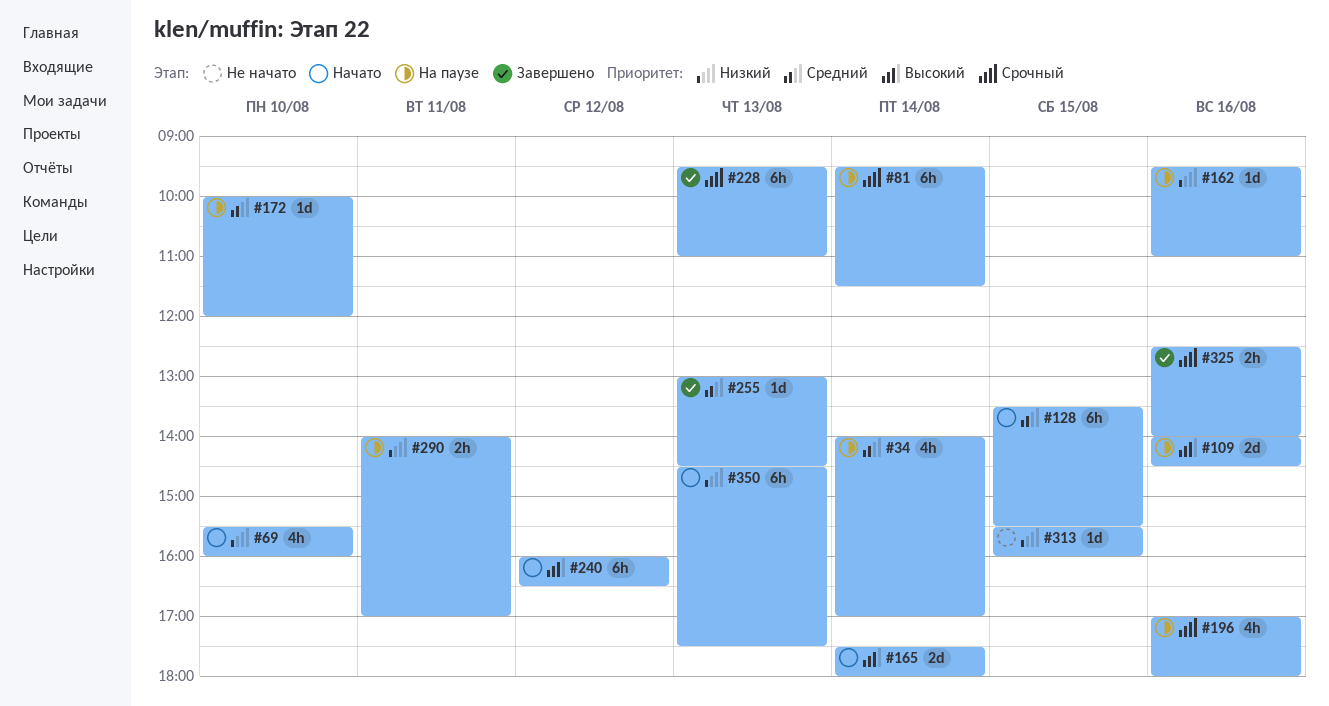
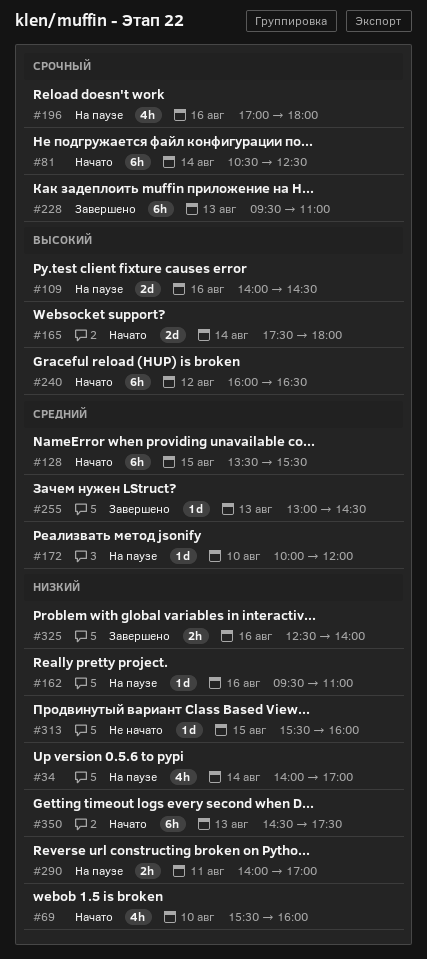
#34, priority: Средний -> Низкий
#81, status: На паузе -> Начато
#81, begins: 09:30 -> 10:30
#81, ends: 11:30 -> 12:30
#325, priority: Срочный -> Низкий

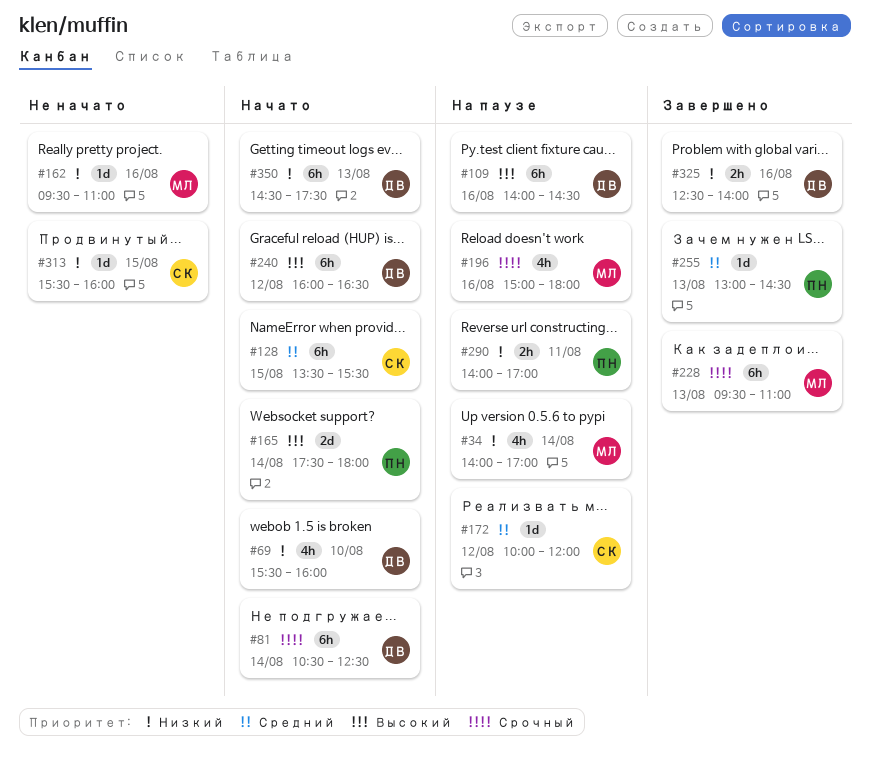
#109, estimate: 2d -> 6h
#162, status: На паузе -> Не начато
#172, day: Aug 10 -> Aug 12
#196, begins: 17:00 -> 15:00

